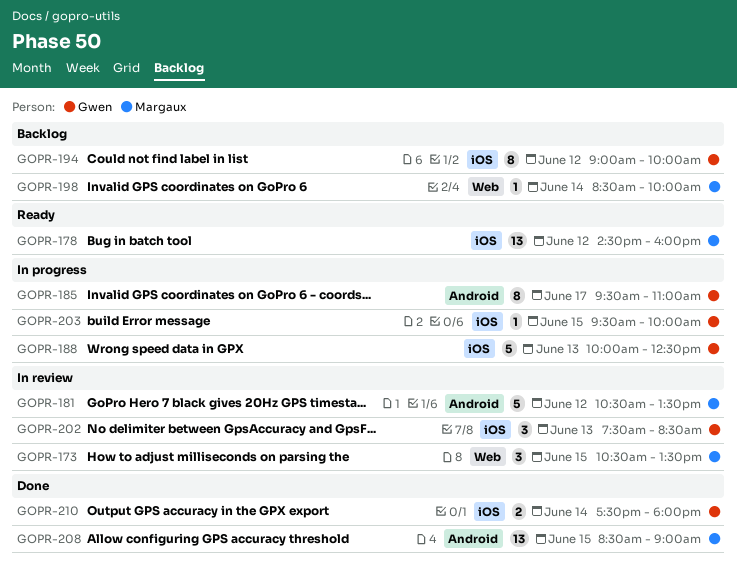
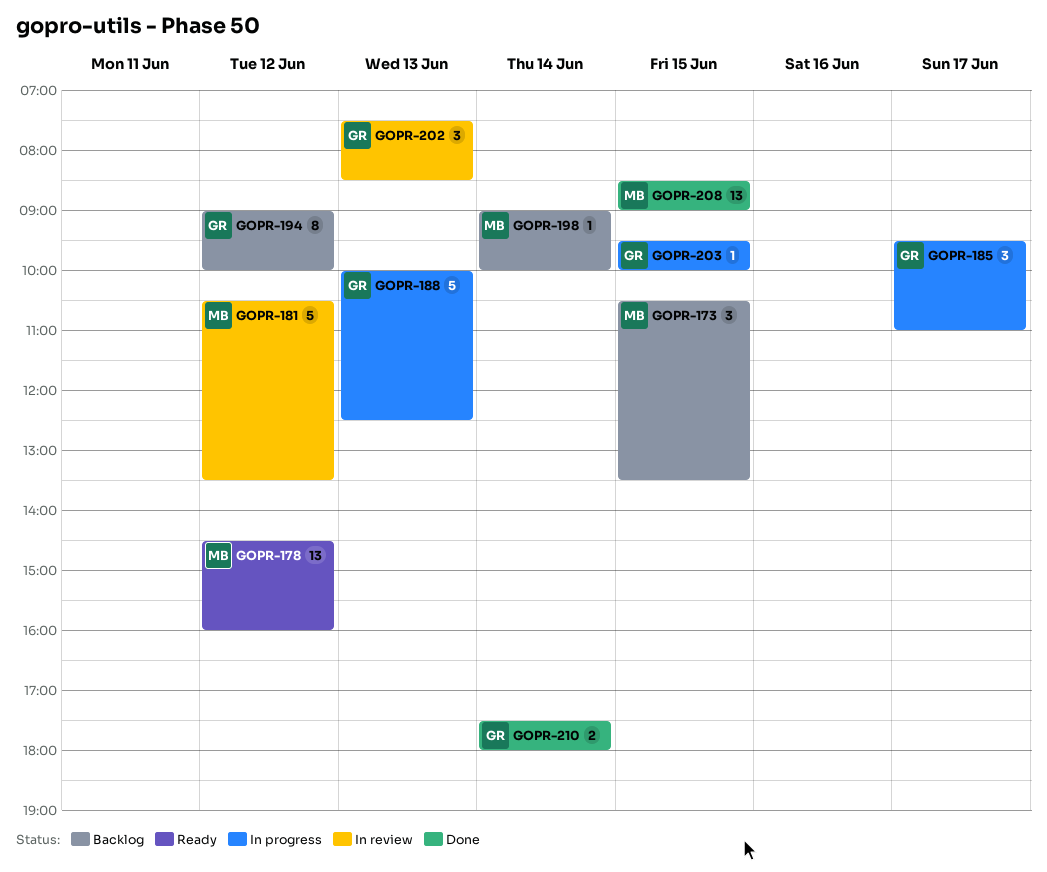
GOPR-173, status: In review -> Backlog
GOPR-185, estimate: 8 -> 3
GOPR-198, begins: 08:30 -> 09:00

